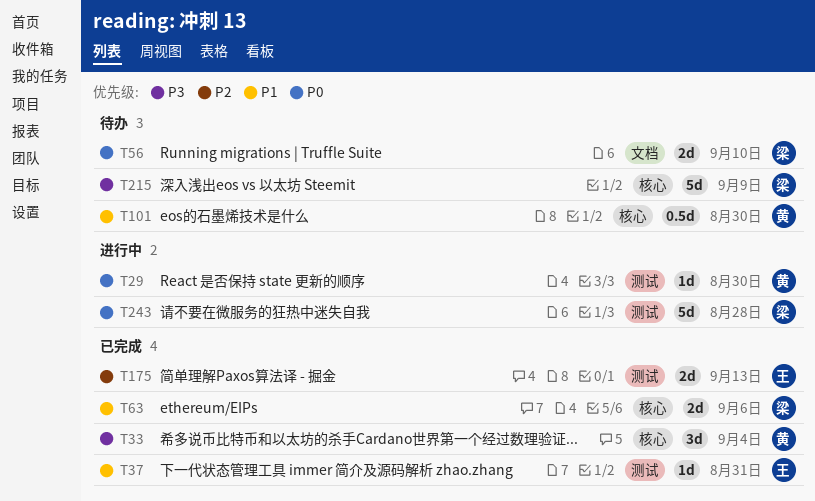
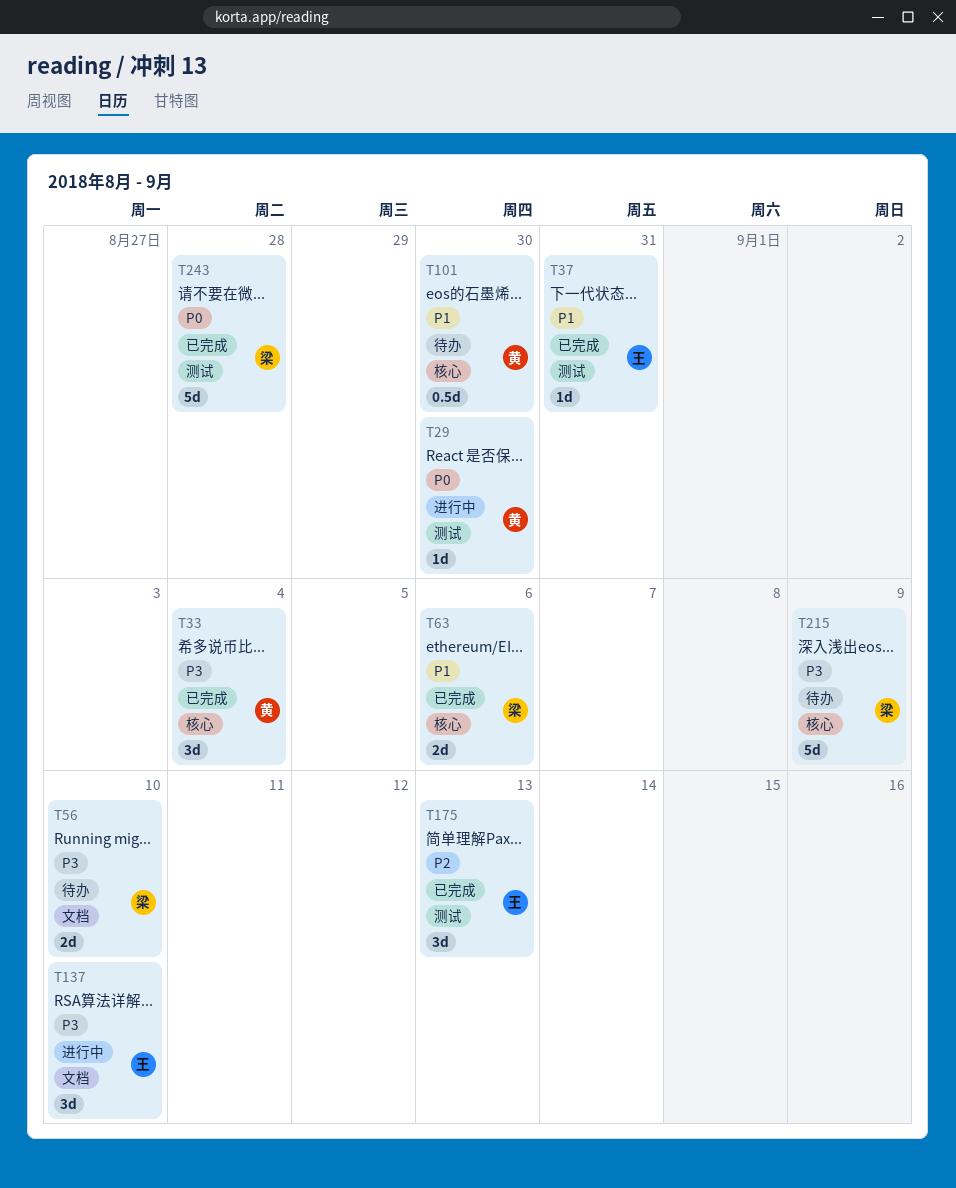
T56, priority: P0 -> P3
T137: none -> present
T175, estimate: 2d -> 3d
T243, status: 进行中 -> 已完成

